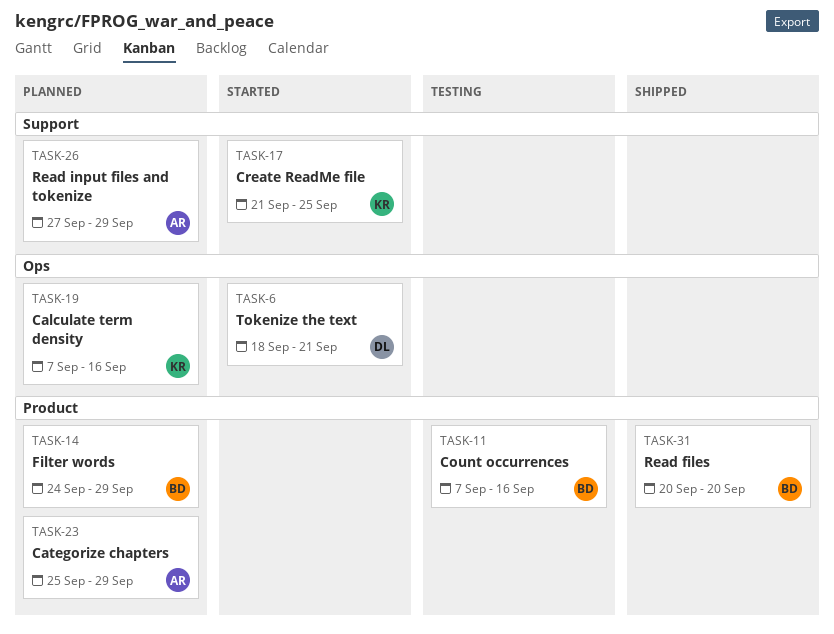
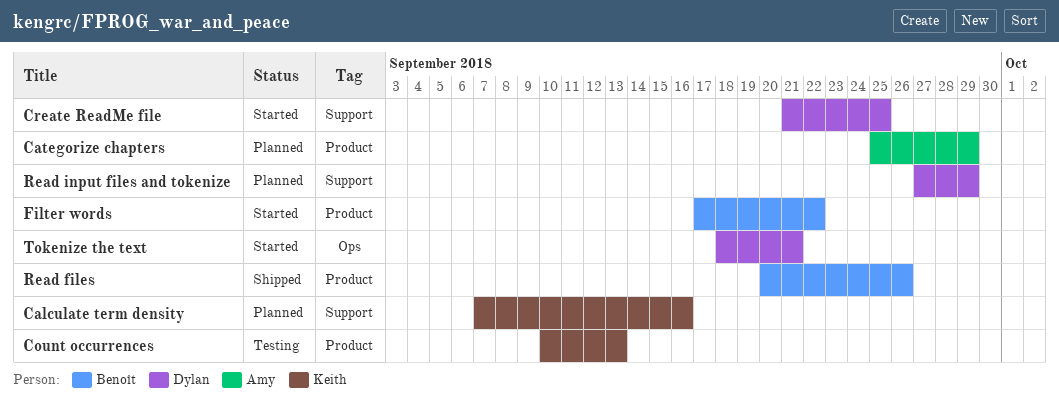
Calculate term density, label: Ops -> Support
Count occurrences, owner: Benoît -> Keith
Count occurrences, start: Sep 7 -> Sep 10
Count occurrences, due: Sep 16 -> Sep 13
Create ReadMe file, owner: Keith -> Dylan
Filter words, status: Planned -> Started
Filter words, start: Sep 24 -> Sep 17
Filter words, due: Sep 29 -> Sep 22
Read files, due: Sep 20 -> Sep 26
Read input files and tokenize, owner: Amy -> Dylan

